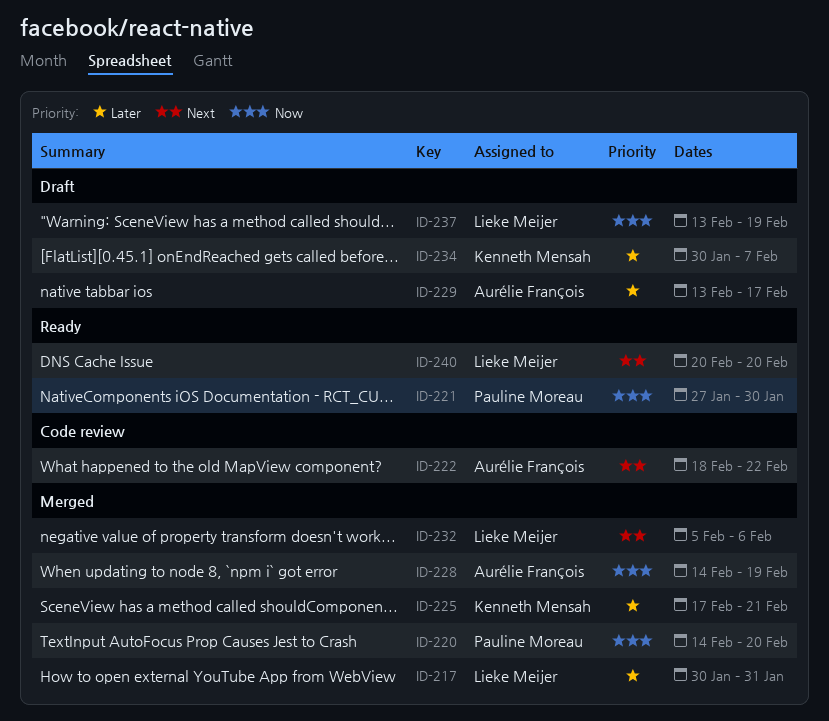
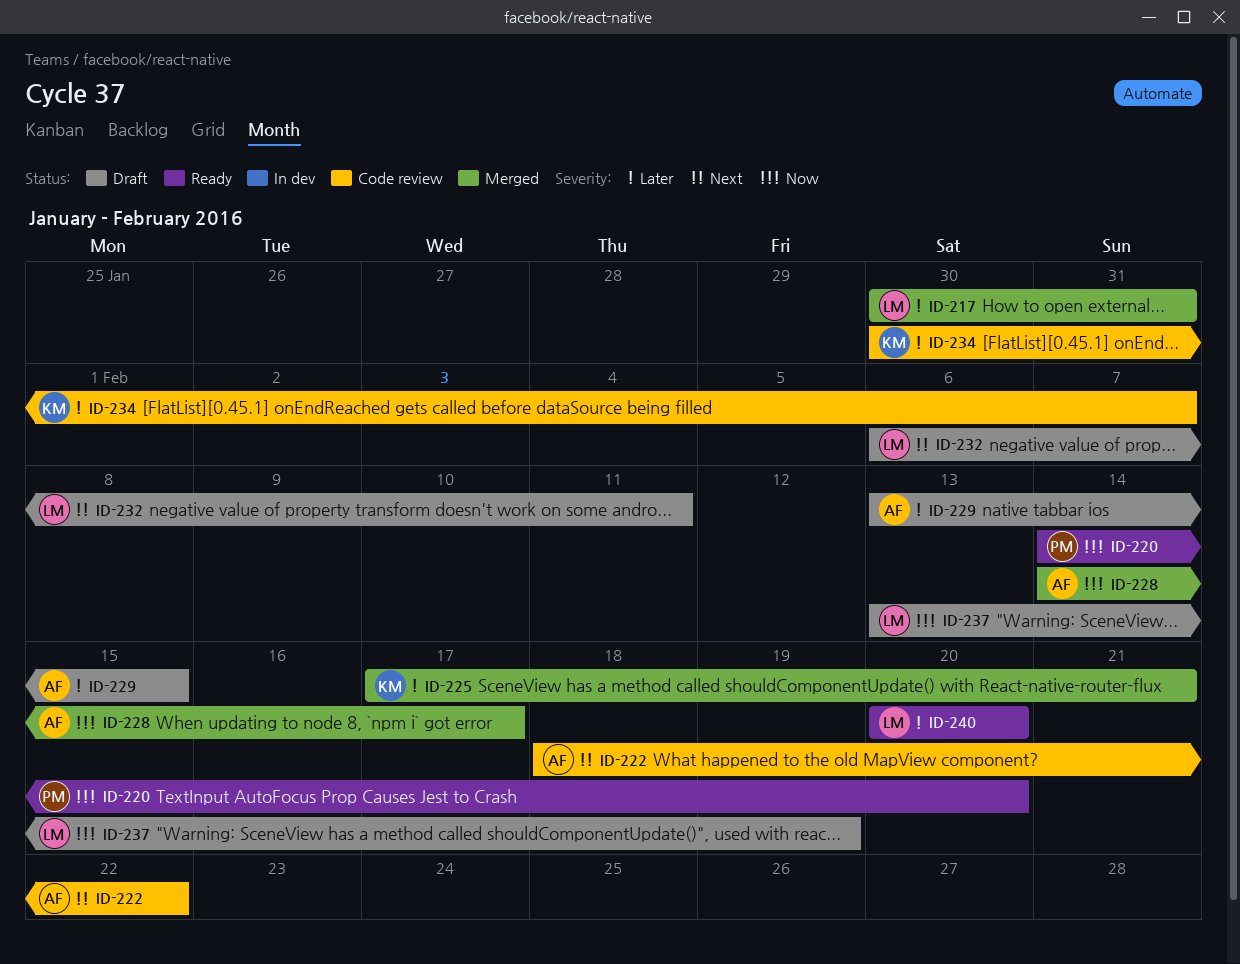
ID-220, status: Merged -> Ready
ID-221: present -> none
ID-228, due: Feb 19 -> Feb 17
ID-229, due: Feb 17 -> Feb 15
ID-232, status: Merged -> Draft
ID-232, start: Feb 5 -> Feb 6
ID-232, due: Feb 6 -> Feb 11
ID-234, status: Draft -> Code review
ID-240, priority: Next -> Later

